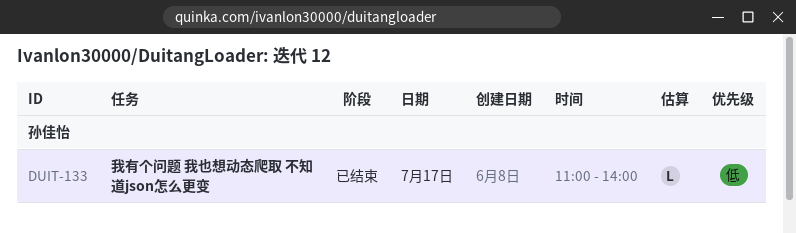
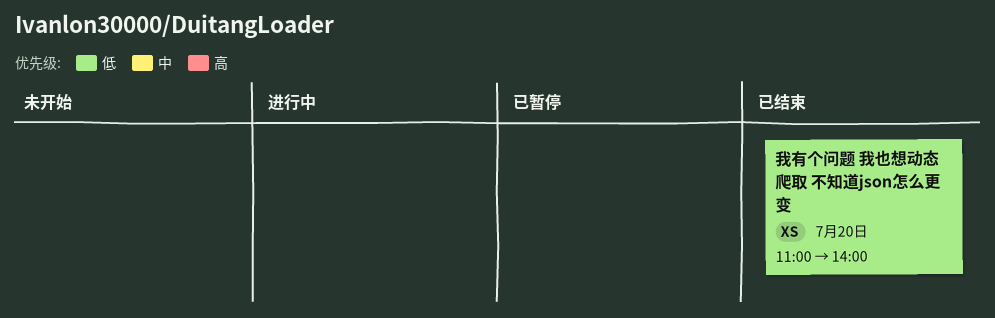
我有个问题 我也想动态爬取 不知道json怎么更变, estimate: L -> XS
我有个问题 我也想动态爬取 不知道json怎么更变, day: Jul 17 -> Jul 20

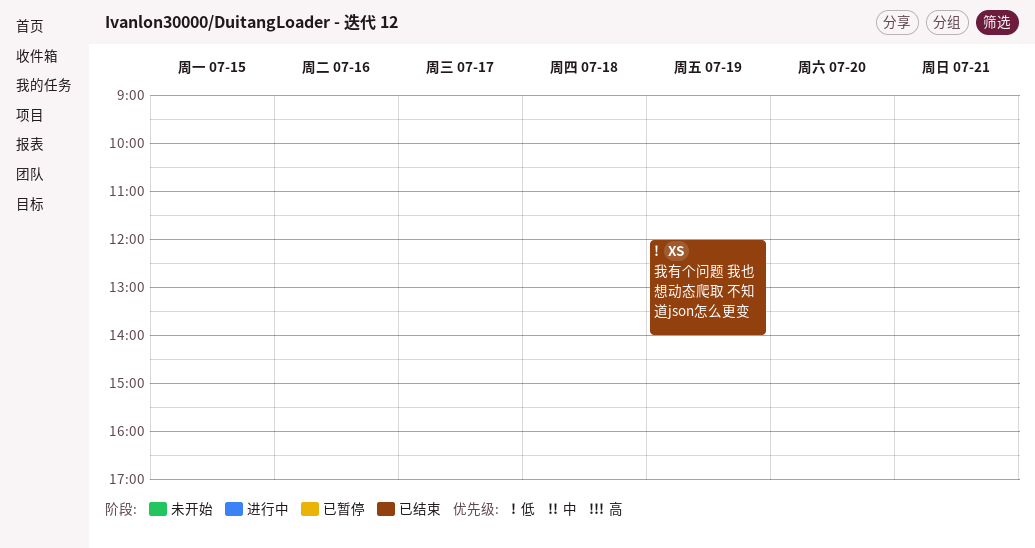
我有个问题 我也想动态爬取 不知道json怎么更变, day: Jul 20 -> Jul 19
我有个问题 我也想动态爬取 不知道json怎么更变, begins: 11:00 -> 12:00

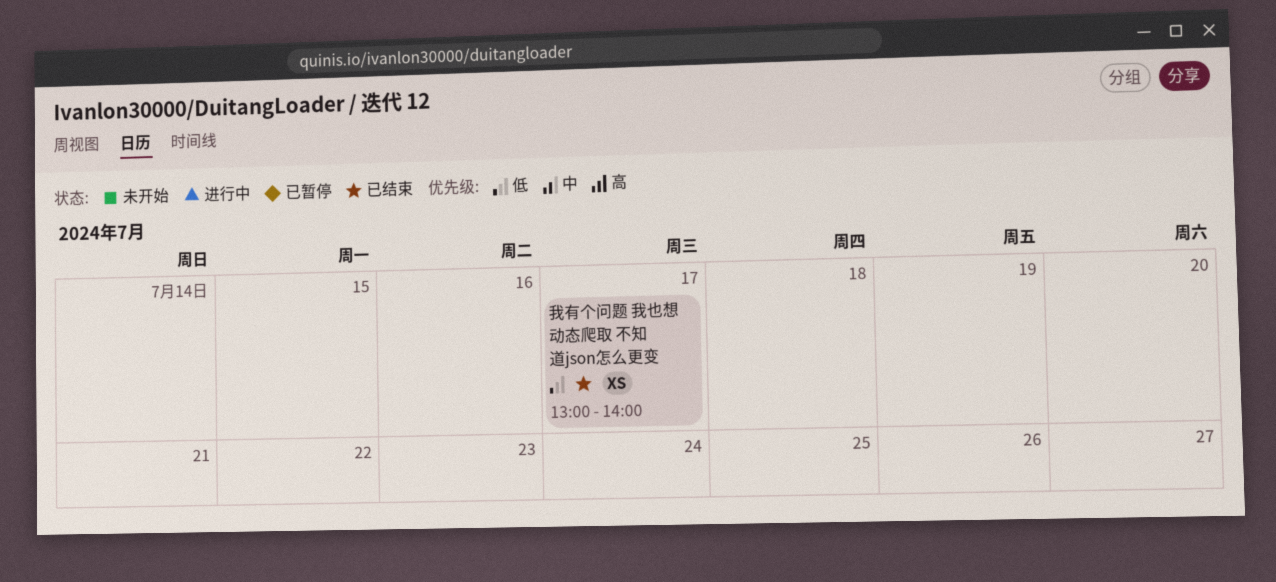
我有个问题 我也想动态爬取 不知道json怎么更变, day: Jul 19 -> Jul 17
我有个问题 我也想动态爬取 不知道json怎么更变, begins: 12:00 -> 13:00

